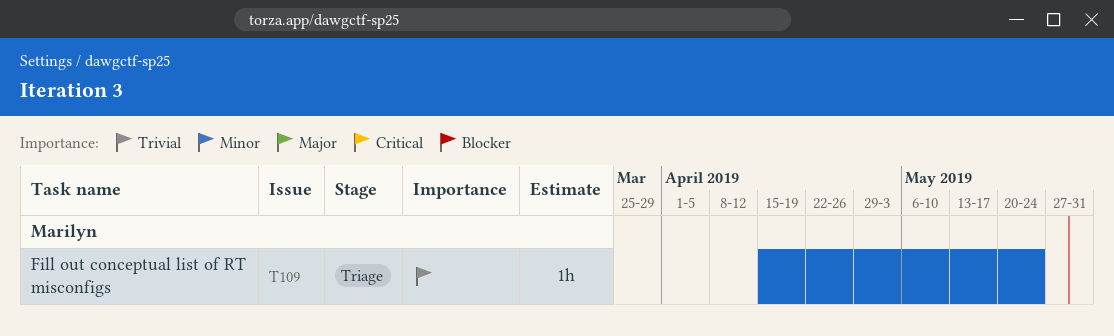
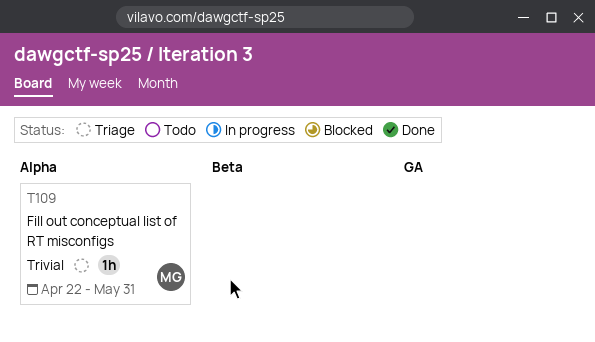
T109, start: Apr 15 -> Apr 22
T109, due: May 24 -> May 31

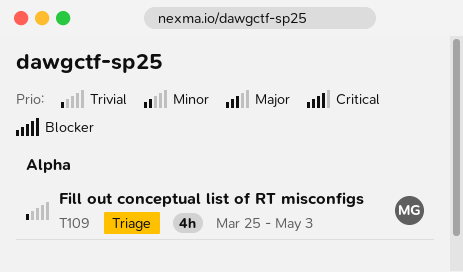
T109, estimate: 1h -> 4h
T109, start: Apr 22 -> Mar 25
T109, due: May 31 -> May 3

